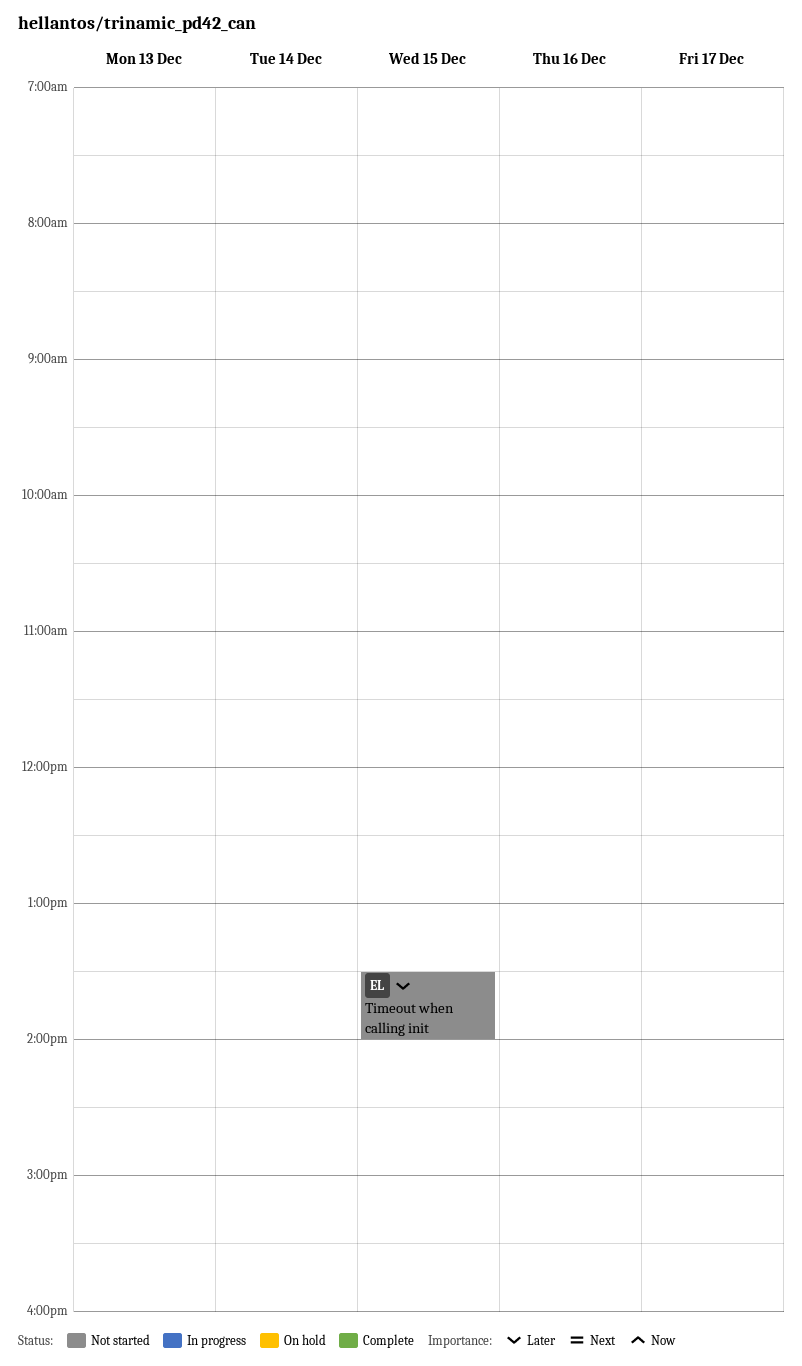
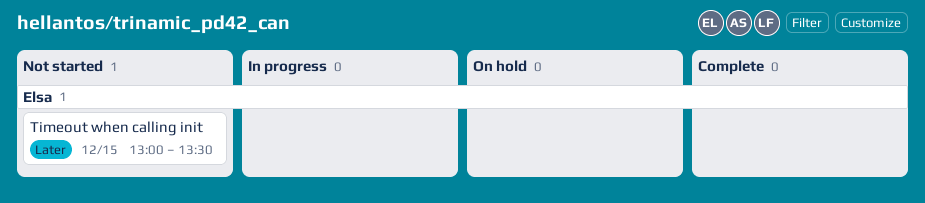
Timeout when calling init, begins: 13:30 -> 13:00
Timeout when calling init, ends: 14:00 -> 13:30

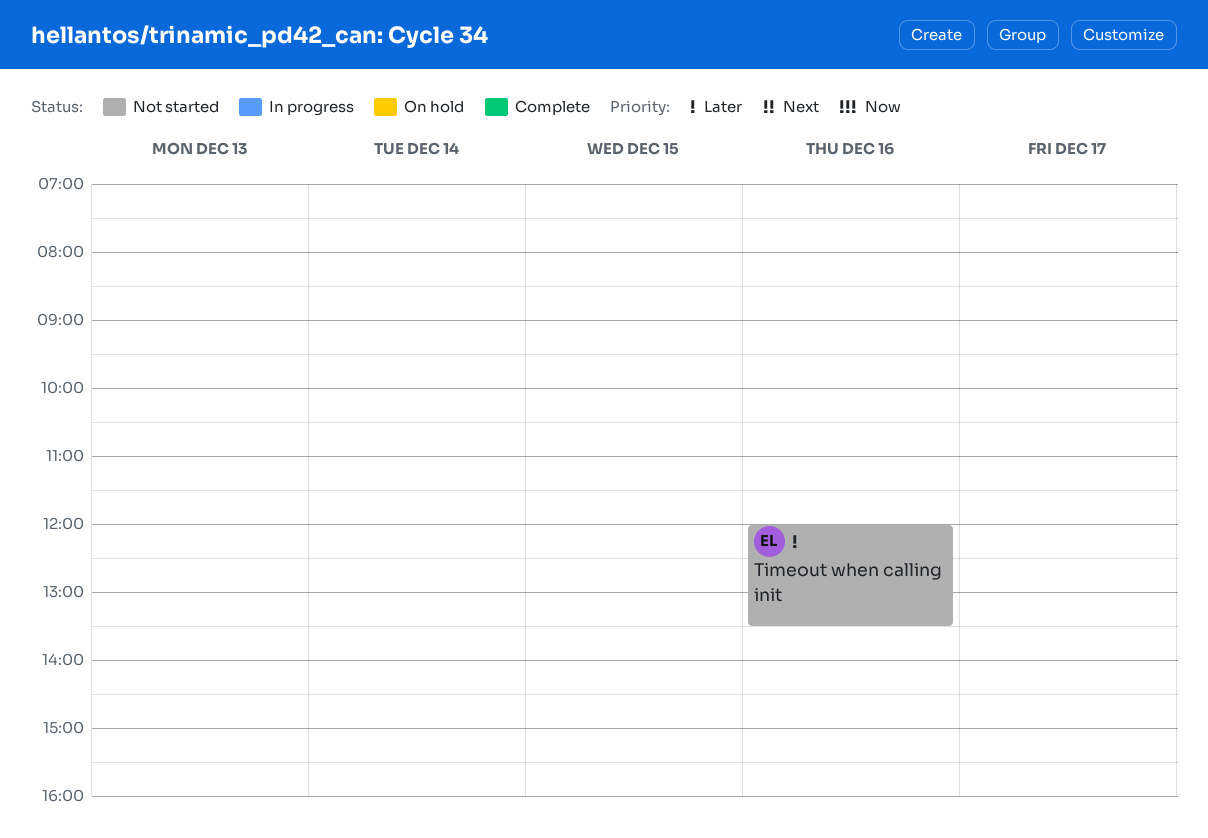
Timeout when calling init, day: Dec 15 -> Dec 16
Timeout when calling init, begins: 13:00 -> 12:00

